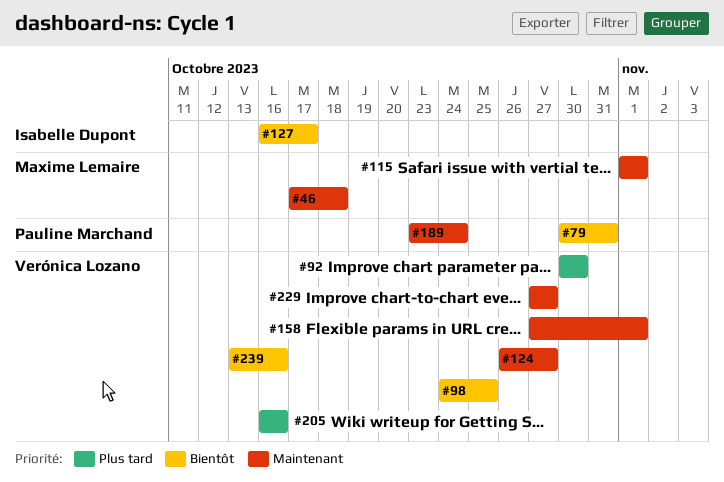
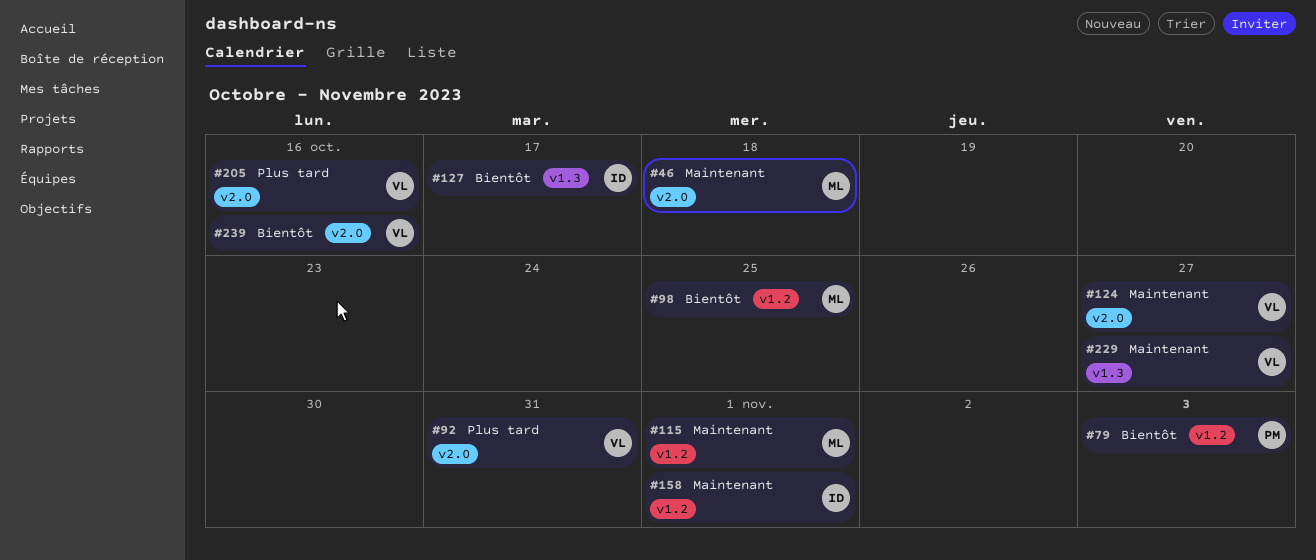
#79, due: Oct 31 -> Nov 3
#92, due: Oct 30 -> Oct 31
#98, owner: Verónica Lozano -> Maxime Lemaire
#158, owner: Verónica Lozano -> Isabelle Dupont
#189: present -> none

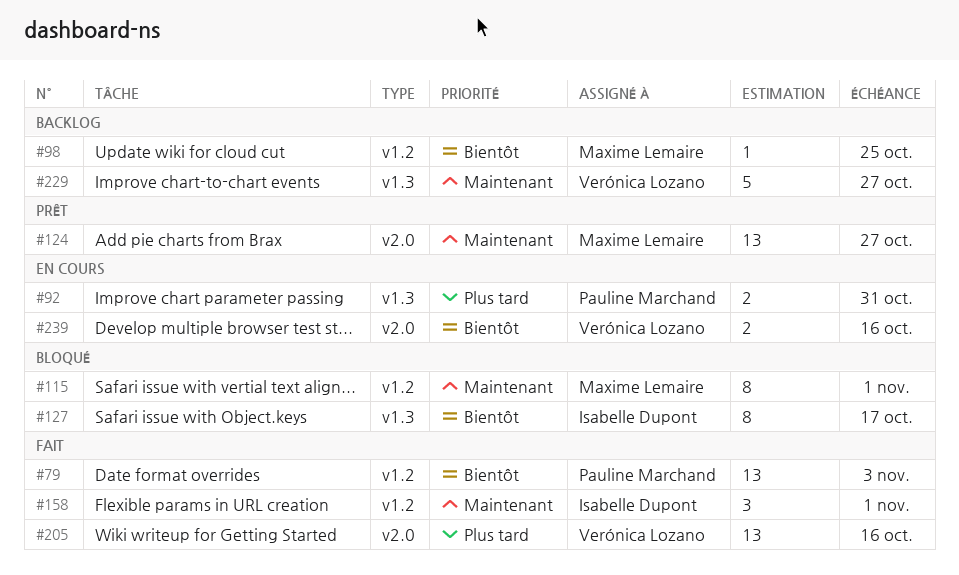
#46: present -> none
#92, owner: Verónica Lozano -> Pauline Marchand
#92, label: v2.0 -> v1.3
#124, owner: Verónica Lozano -> Maxime Lemaire

